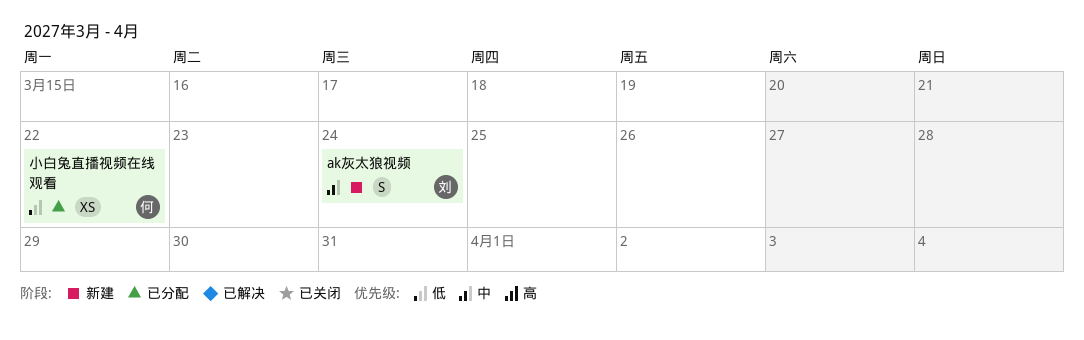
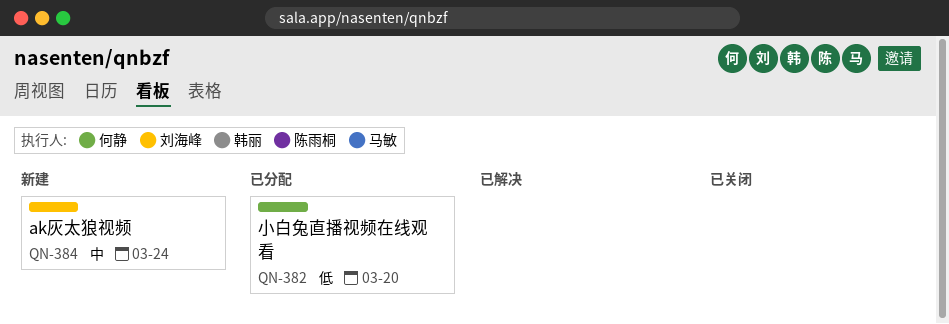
小白兔直播视频在线观看, due: Mar 22 -> Mar 20

